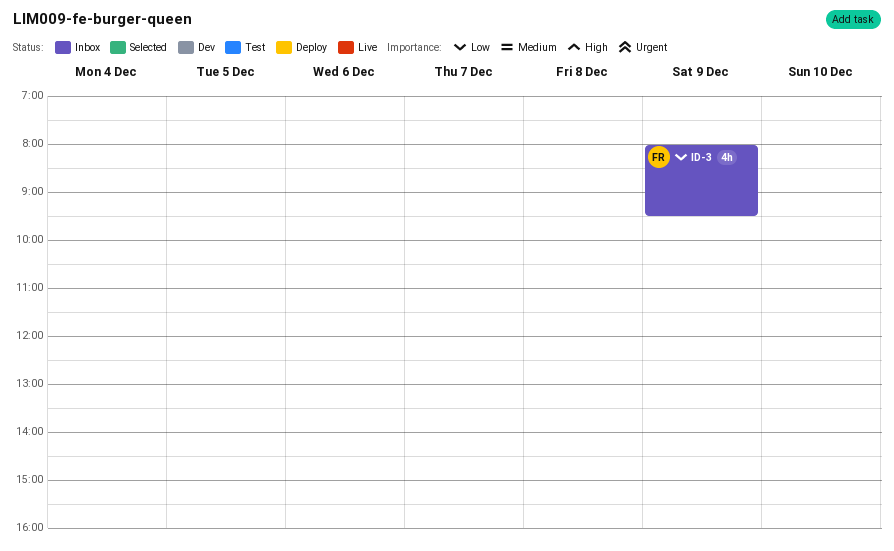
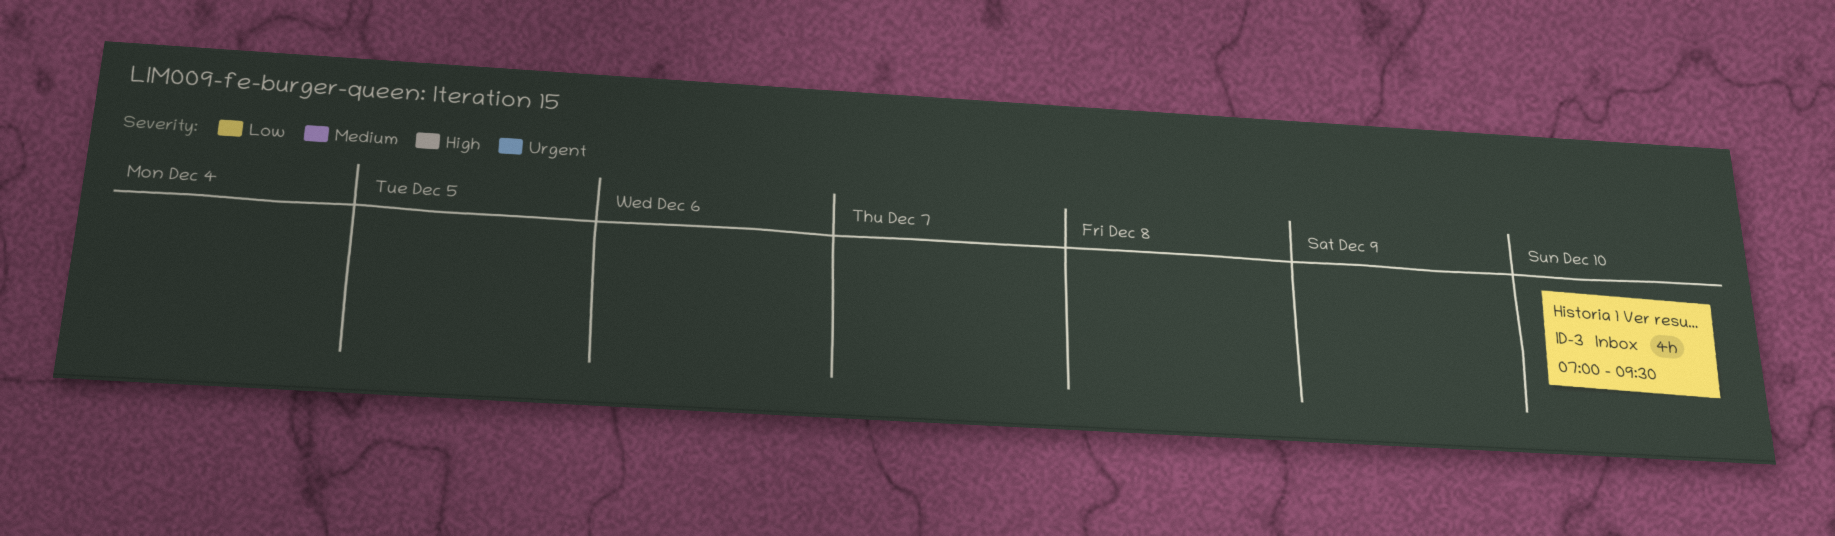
ID-3, day: Dec 9 -> Dec 10
ID-3, begins: 08:00 -> 07:00

